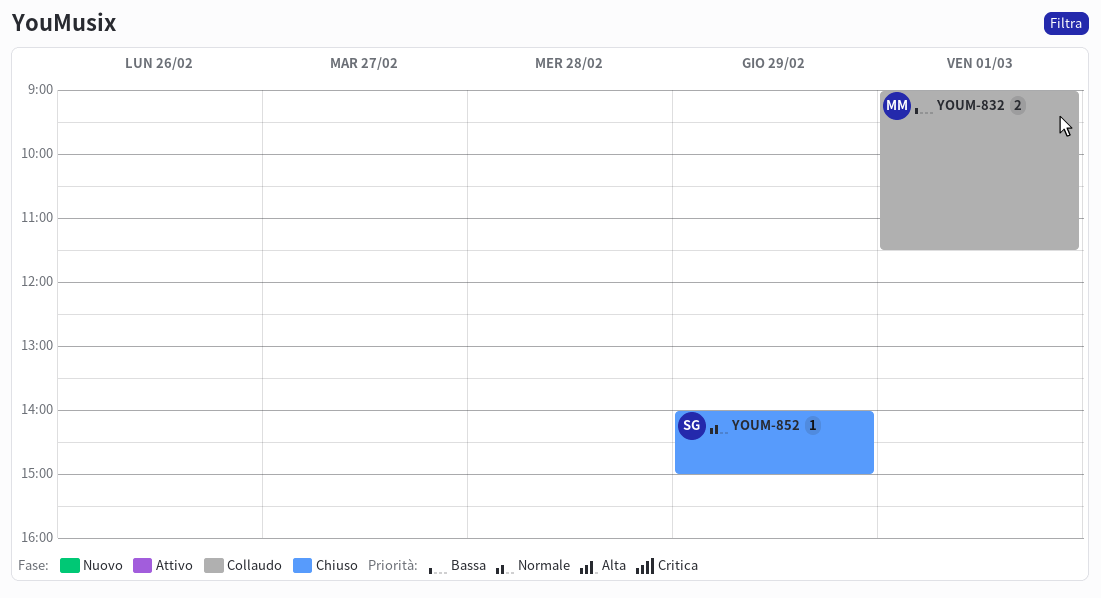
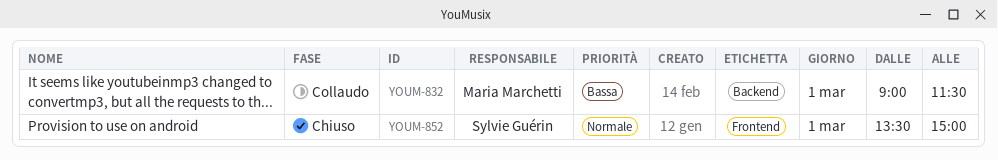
YOUM-852, day: Feb 29 -> Mar 1
YOUM-852, begins: 14:00 -> 13:30

